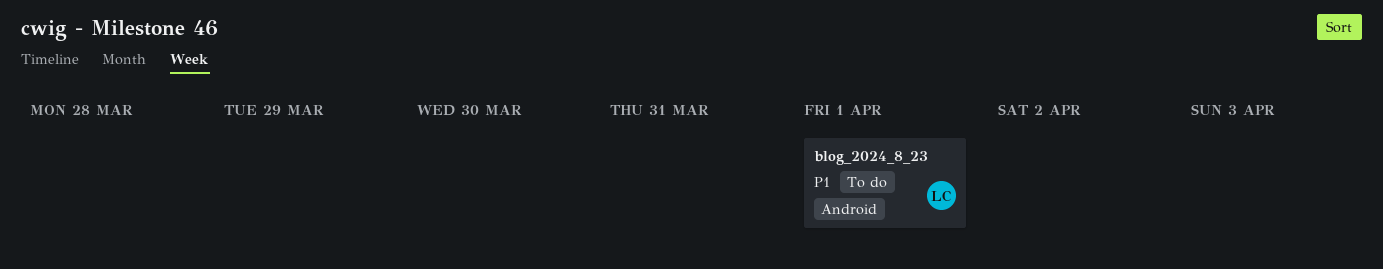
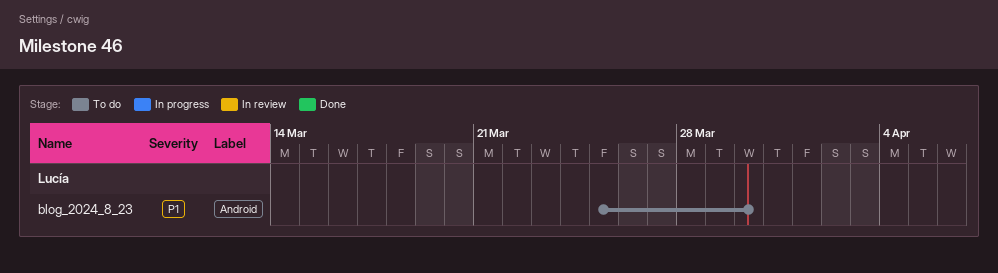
blog_2024_8_23, due: Apr 1 -> Mar 30

